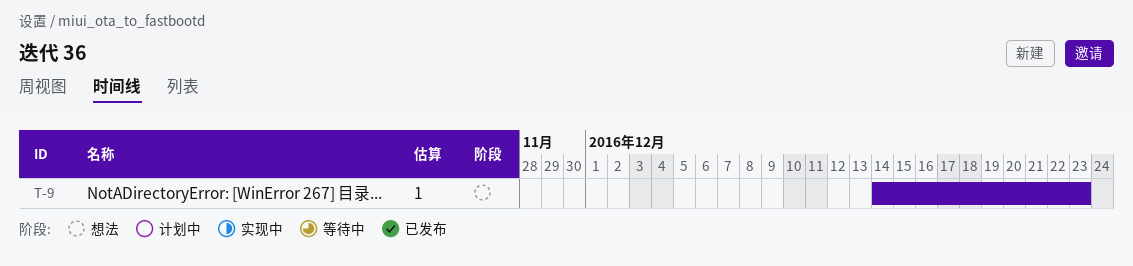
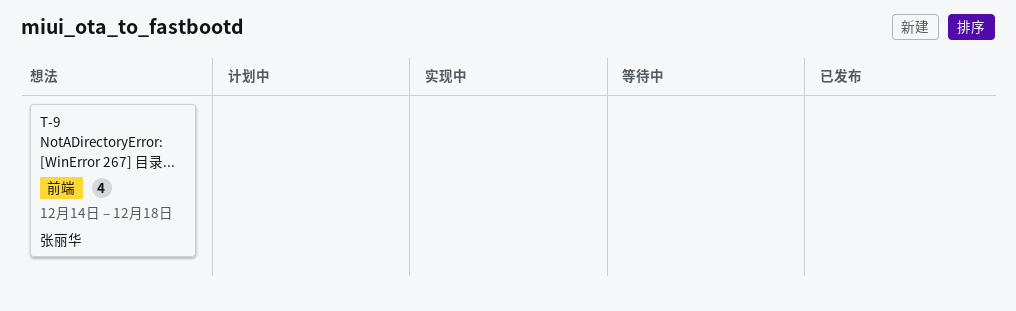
T-9, estimate: 1 -> 4
T-9, due: Dec 23 -> Dec 18

